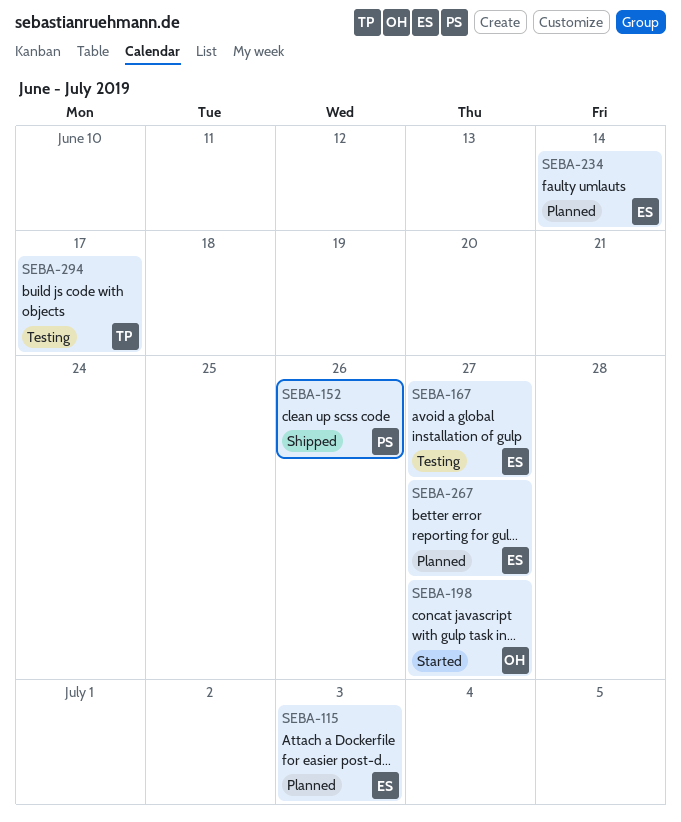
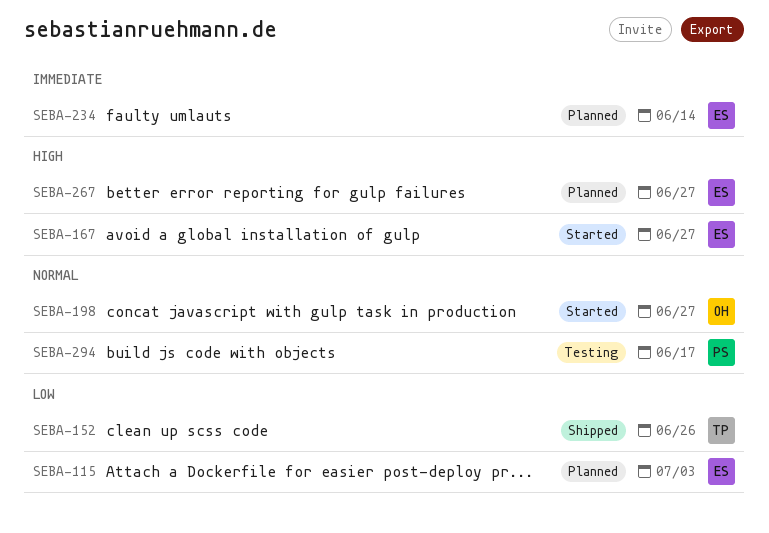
SEBA-152, owner: PS -> TP
SEBA-167, status: Testing -> Started
SEBA-294, owner: TP -> PS

